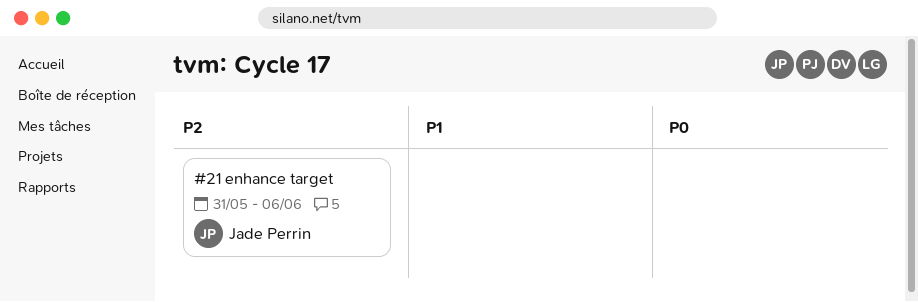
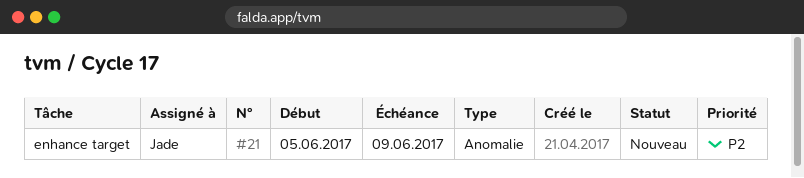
#21, start: May 31 -> Jun 5
#21, due: Jun 6 -> Jun 9

